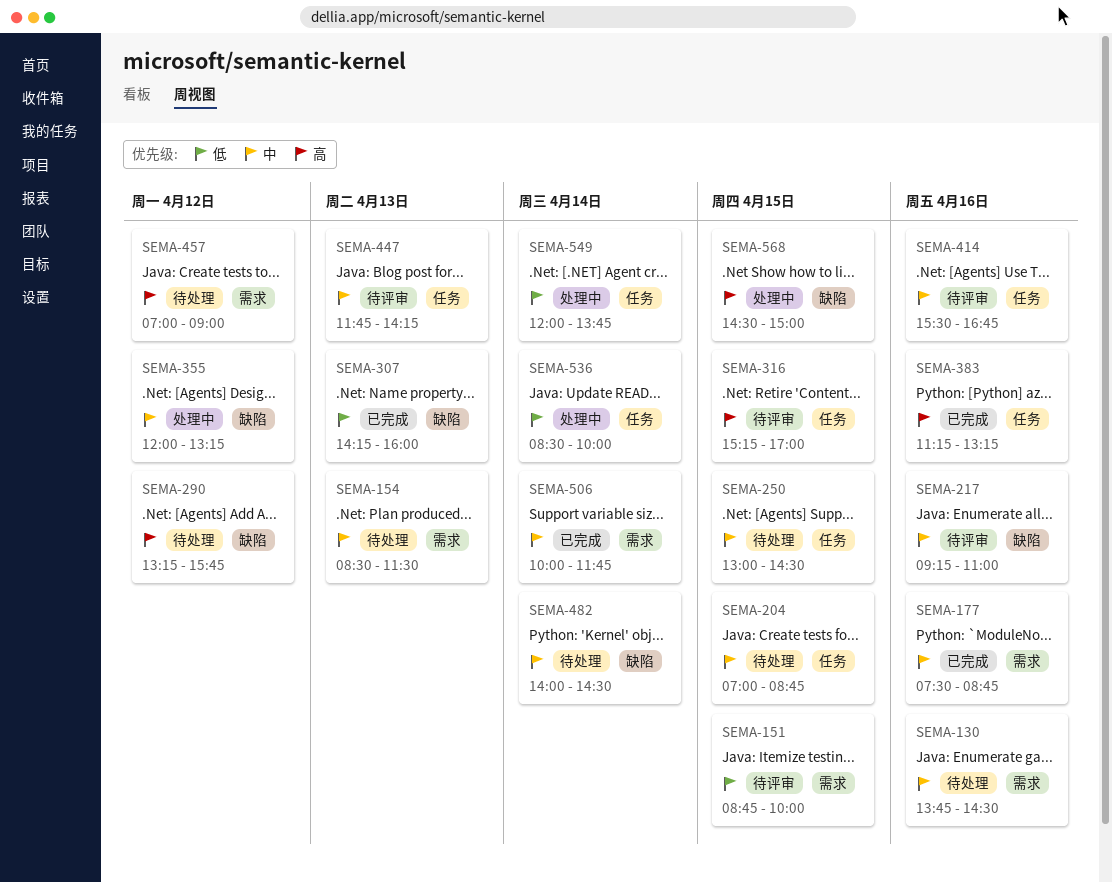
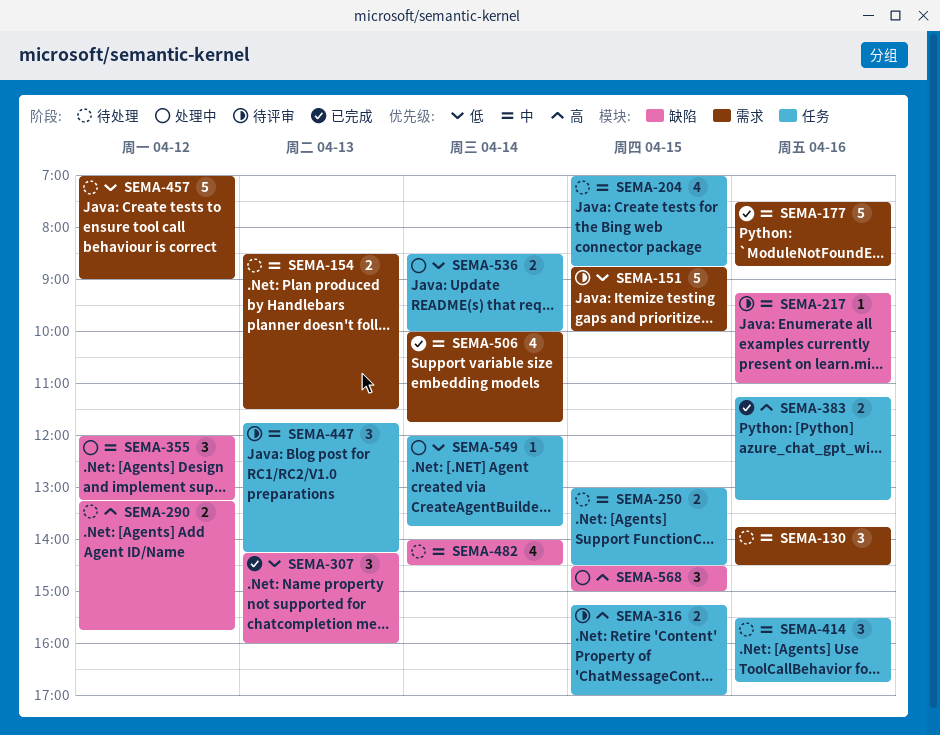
SEMA-414, status: 待评审 -> 待处理
SEMA-457, priority: 高 -> 低

